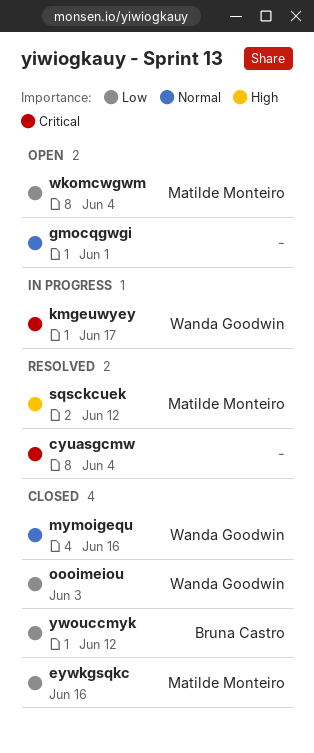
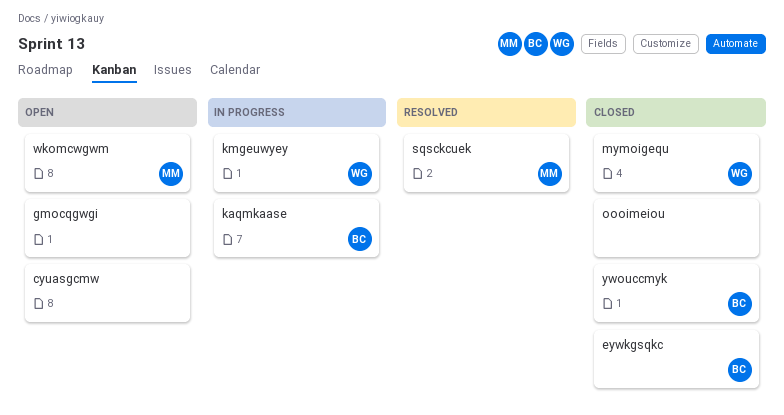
cyuasgcmw, status: Resolved -> Open
eywkgsqkc, owner: Matilde Monteiro -> Bruna Castro
kaqmkaase: none -> present
oooimeiou, owner: Wanda Goodwin -> none

